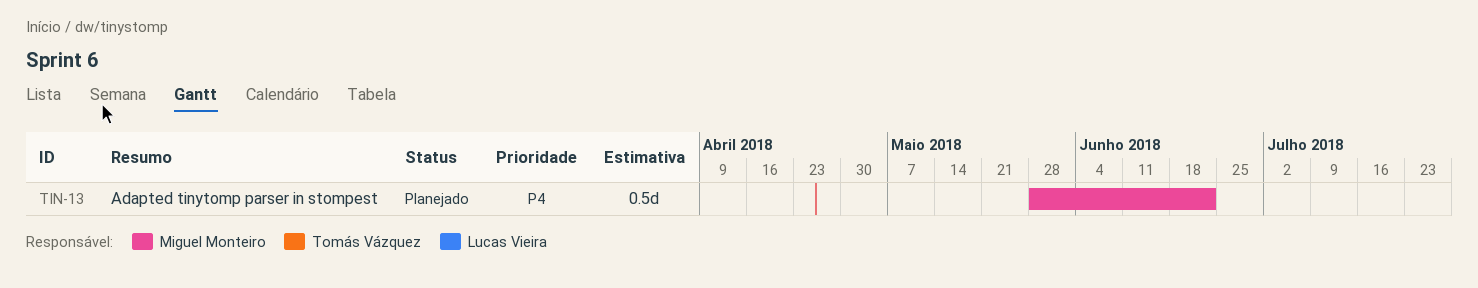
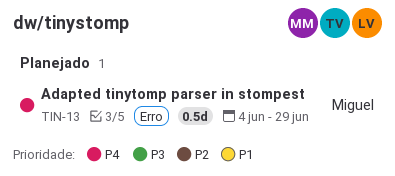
TIN-13, start: May 28 -> Jun 4
TIN-13, due: Jun 22 -> Jun 29

